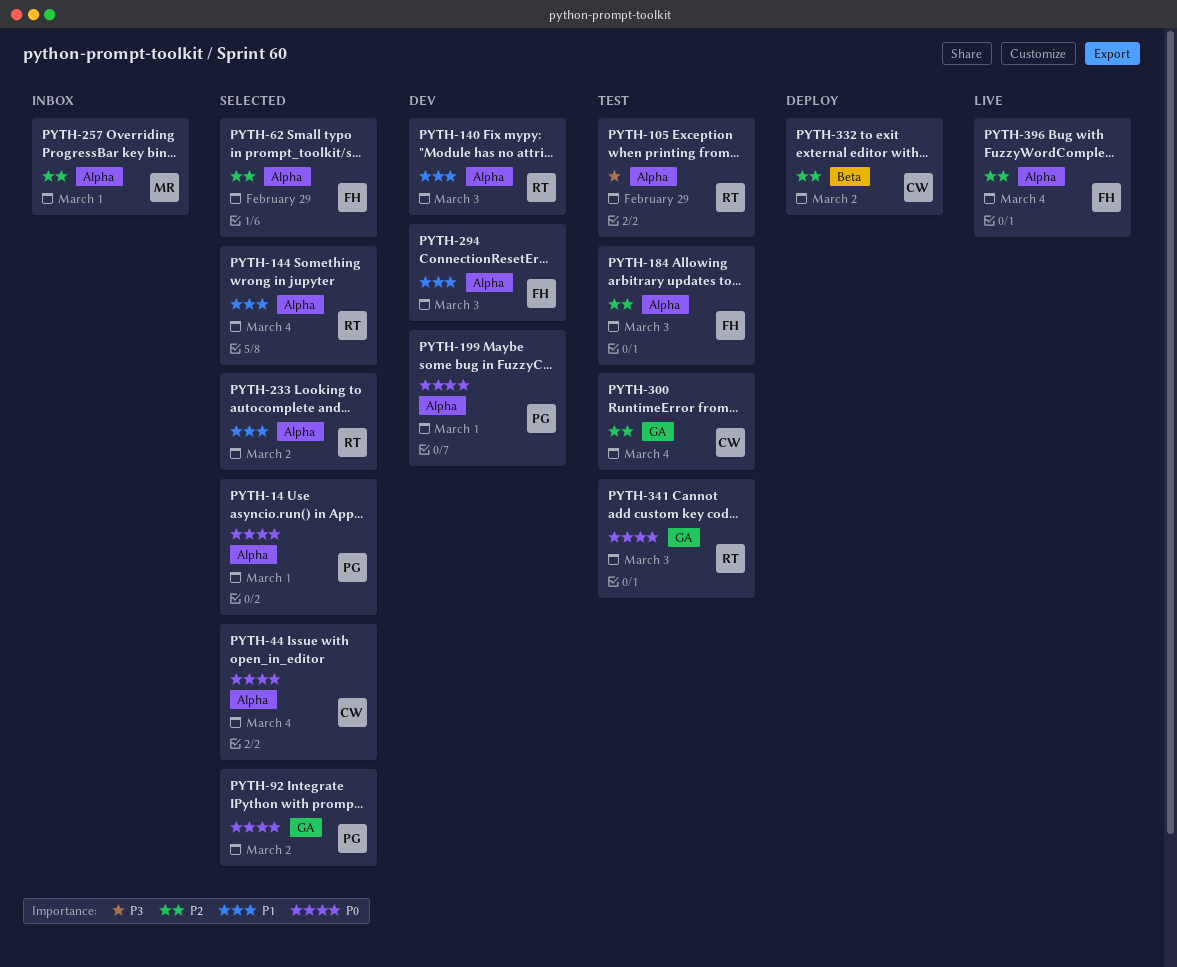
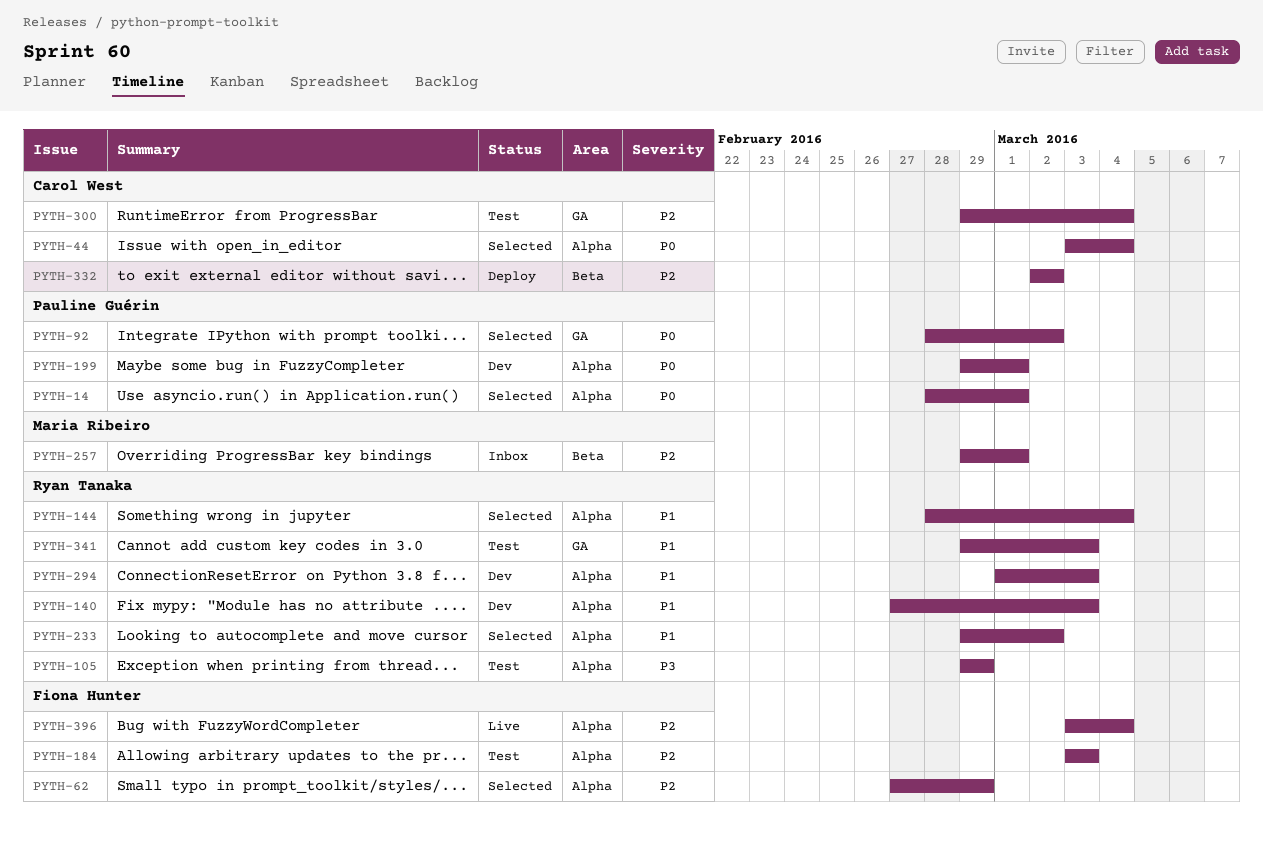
PYTH-257, label: Alpha -> Beta
PYTH-294, owner: Fiona Hunter -> Ryan Tanaka
PYTH-341, priority: P0 -> P1

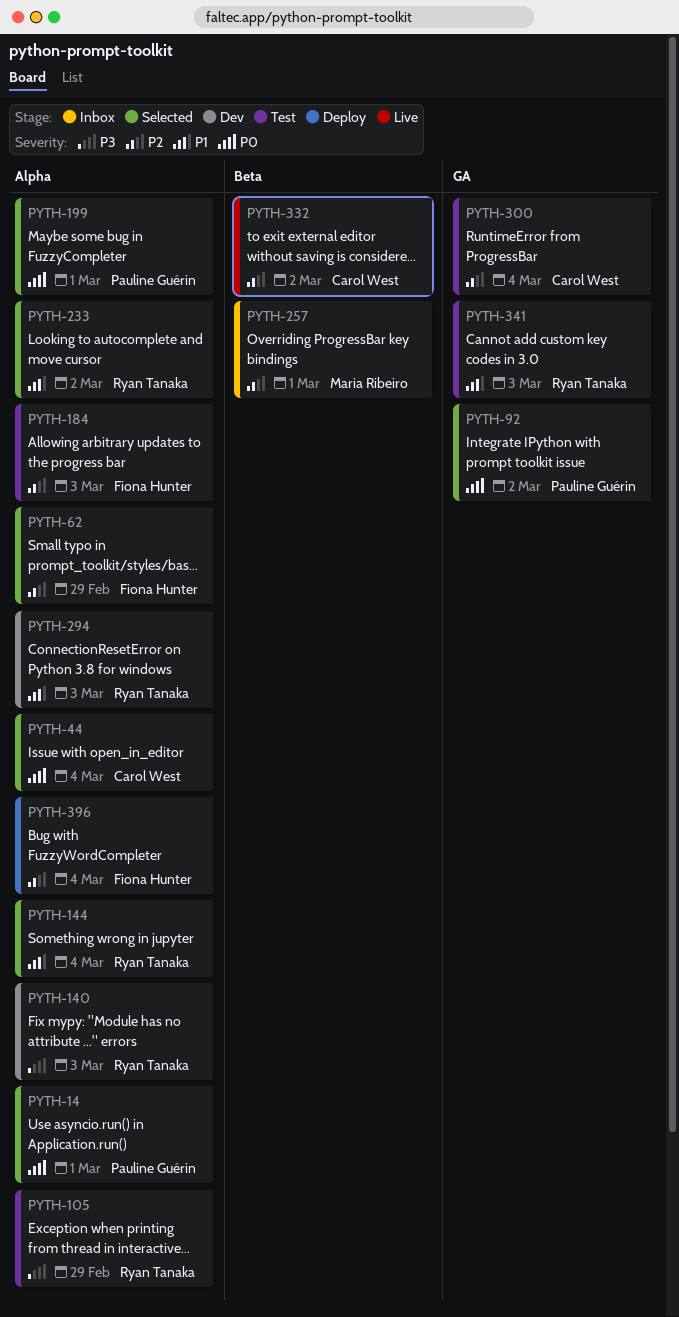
PYTH-140, priority: P1 -> P3
PYTH-199, status: Dev -> Selected
PYTH-332, status: Deploy -> Live
PYTH-396, status: Live -> Deploy

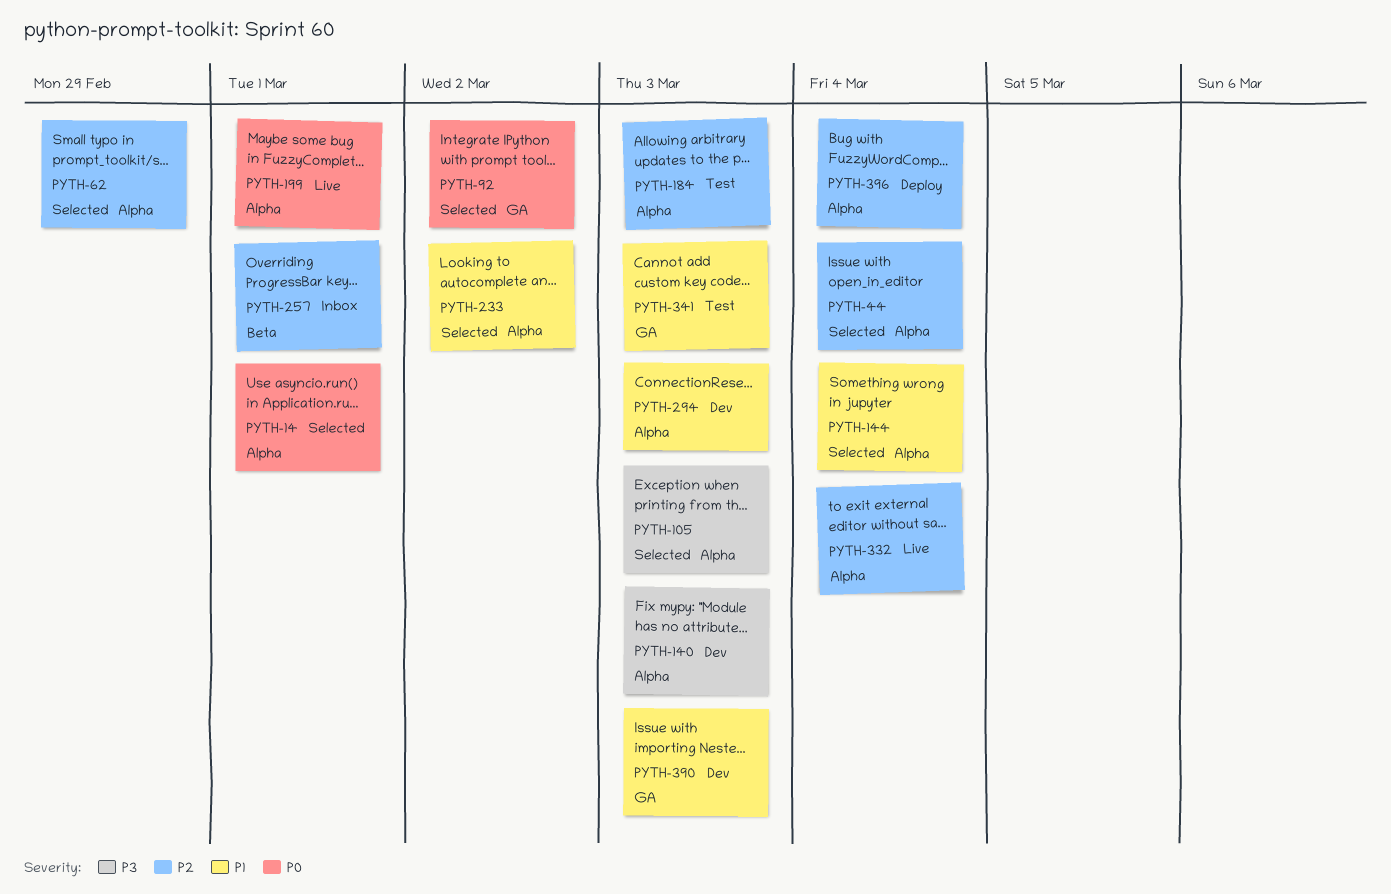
PYTH-44, priority: P0 -> P2
PYTH-105, status: Test -> Selected
PYTH-105, due: Feb 29 -> Mar 3
PYTH-199, status: Selected -> Live
PYTH-300: present -> none
PYTH-332, label: Beta -> Alpha
PYTH-332, due: Mar 2 -> Mar 4
PYTH-390: none -> present

